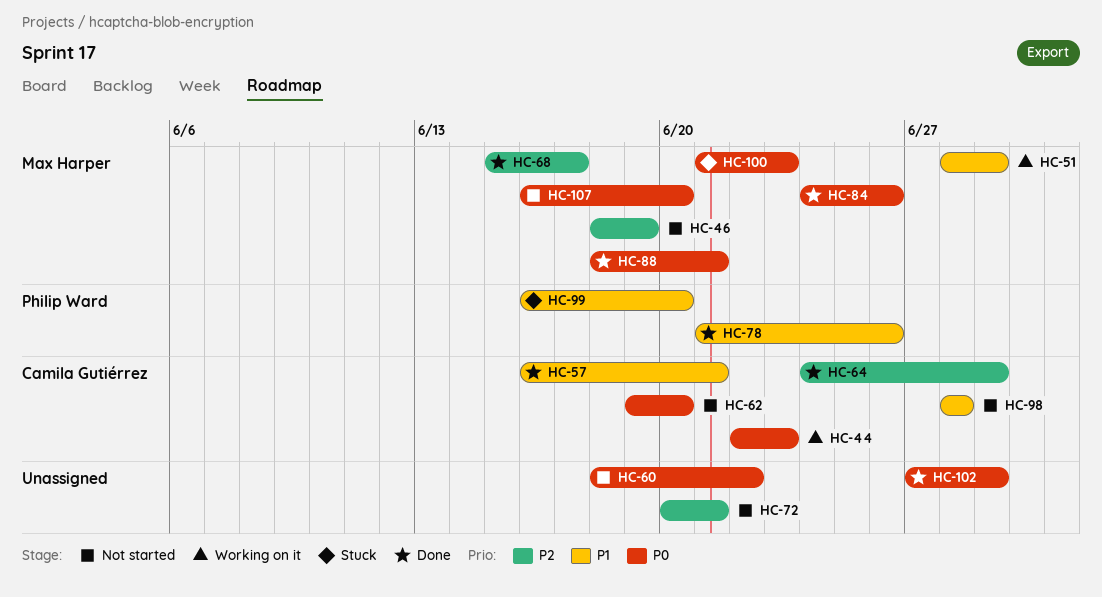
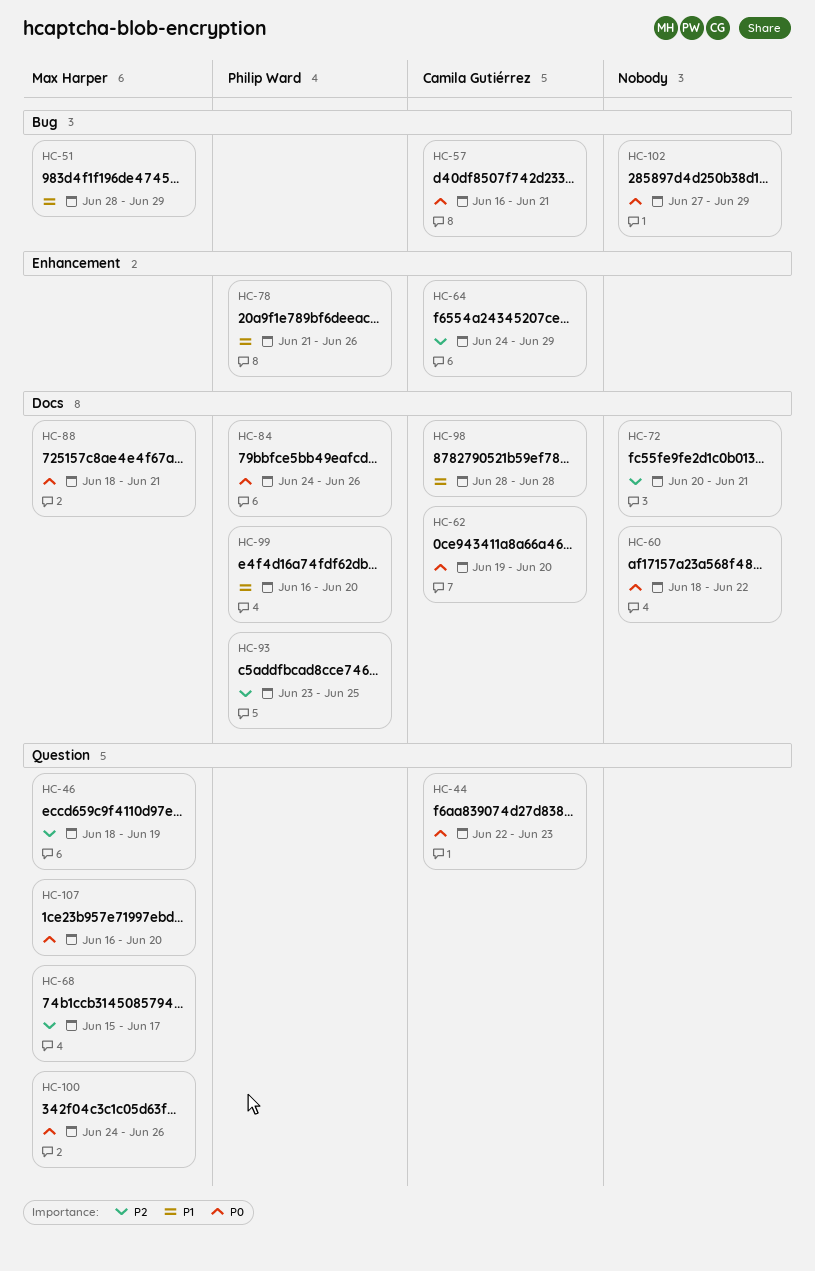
HC-57, priority: P1 -> P0
HC-84, owner: Max Harper -> Philip Ward
HC-93: none -> present
HC-100, start: Jun 21 -> Jun 24
HC-100, due: Jun 23 -> Jun 26

